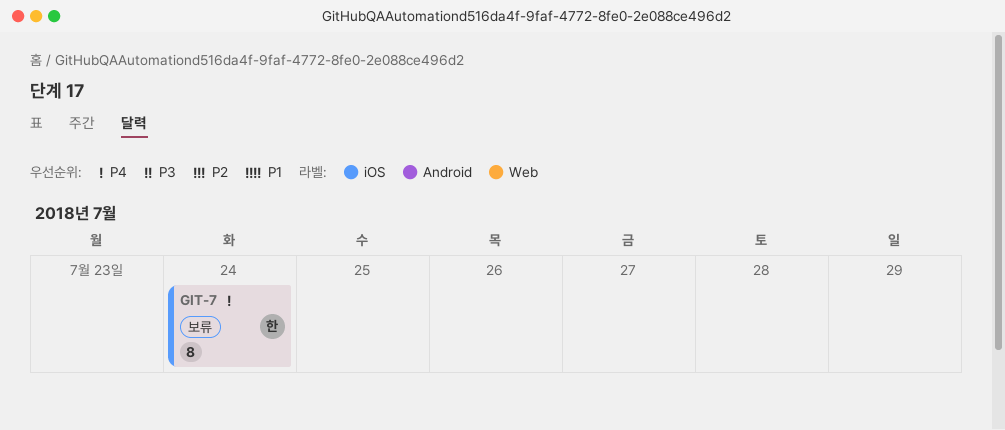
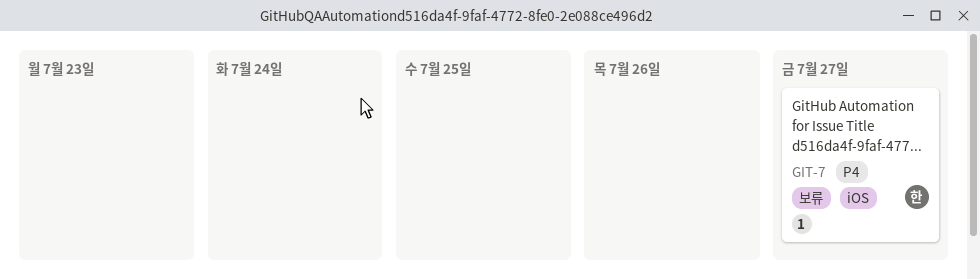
GIT-7, estimate: 8 -> 1
GIT-7, due: Jul 24 -> Jul 27

